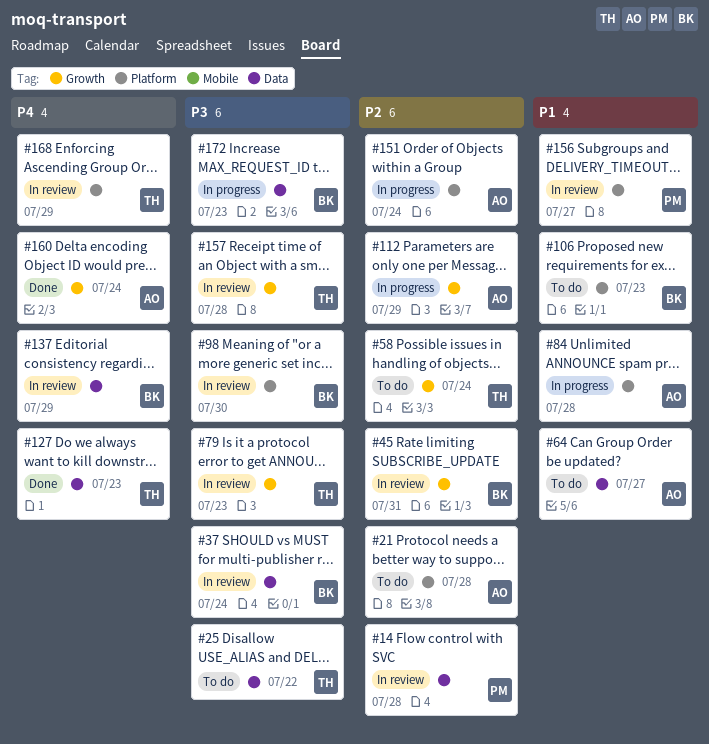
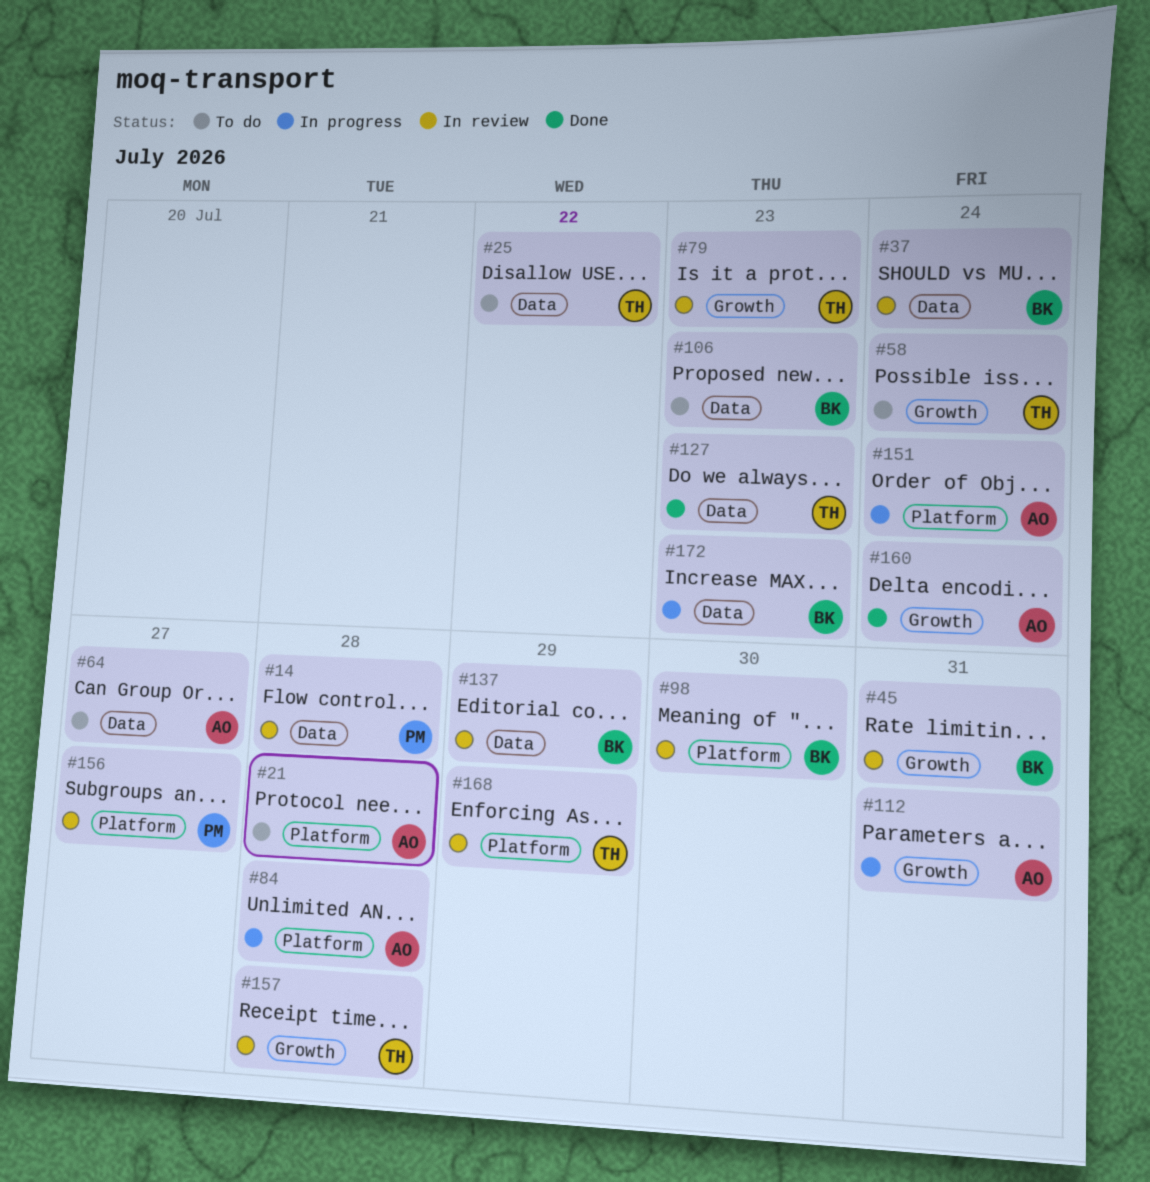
#106, label: Platform -> Data
#112, due: Jul 29 -> Jul 31

